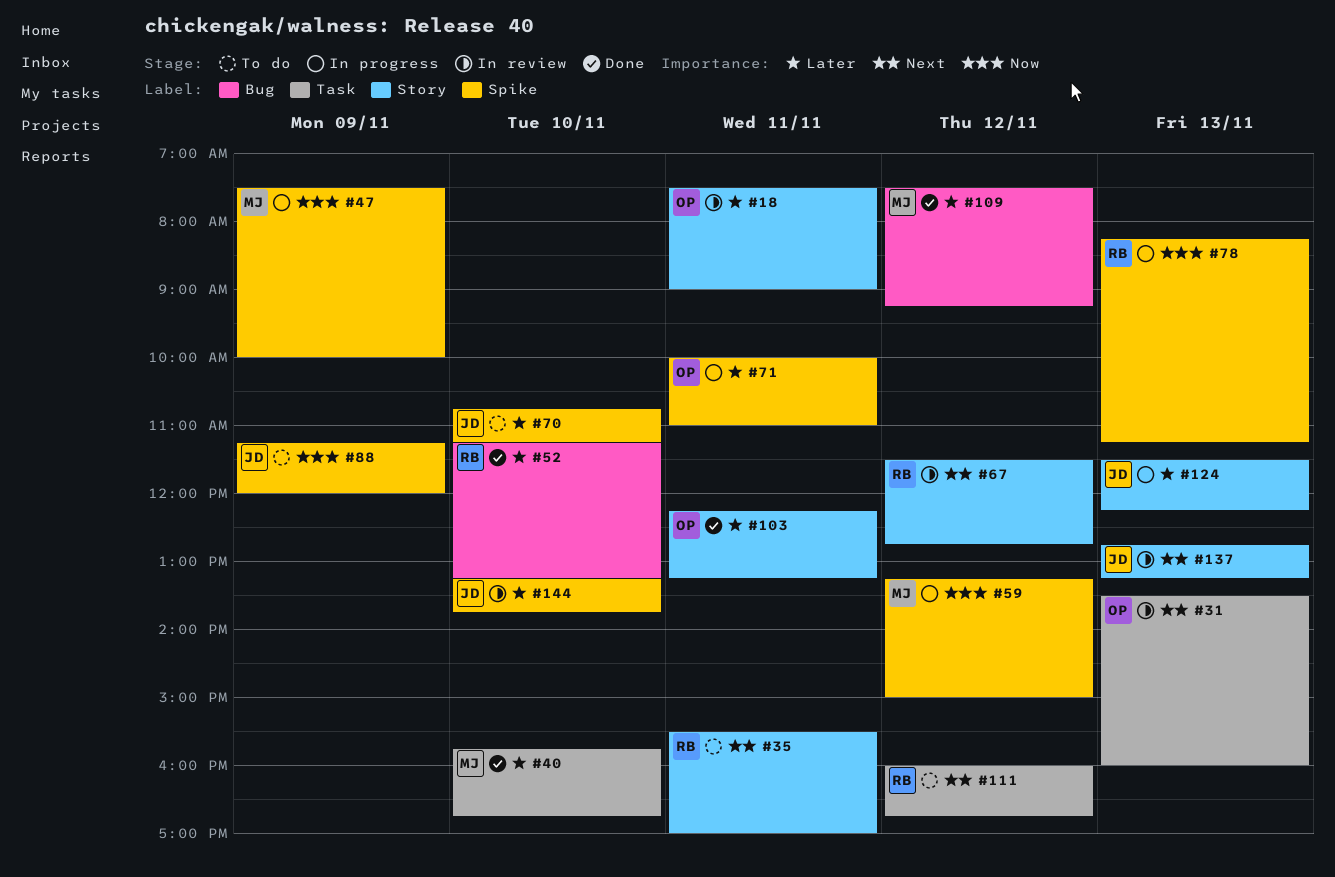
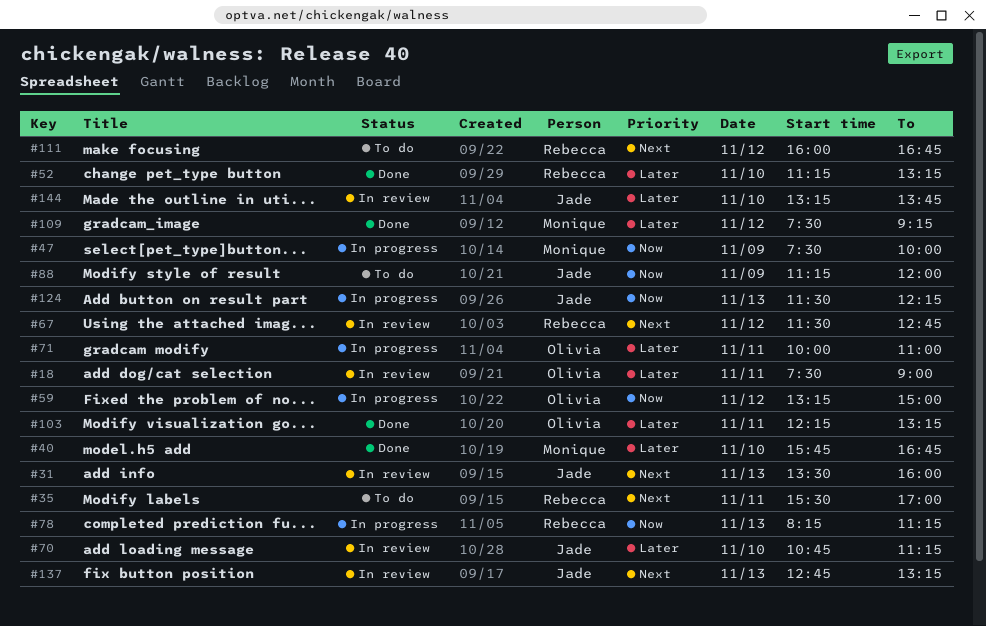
#31, owner: Olivia -> Jade
#59, owner: Monique -> Olivia
#70, status: To do -> In review
#124, priority: Later -> Now

